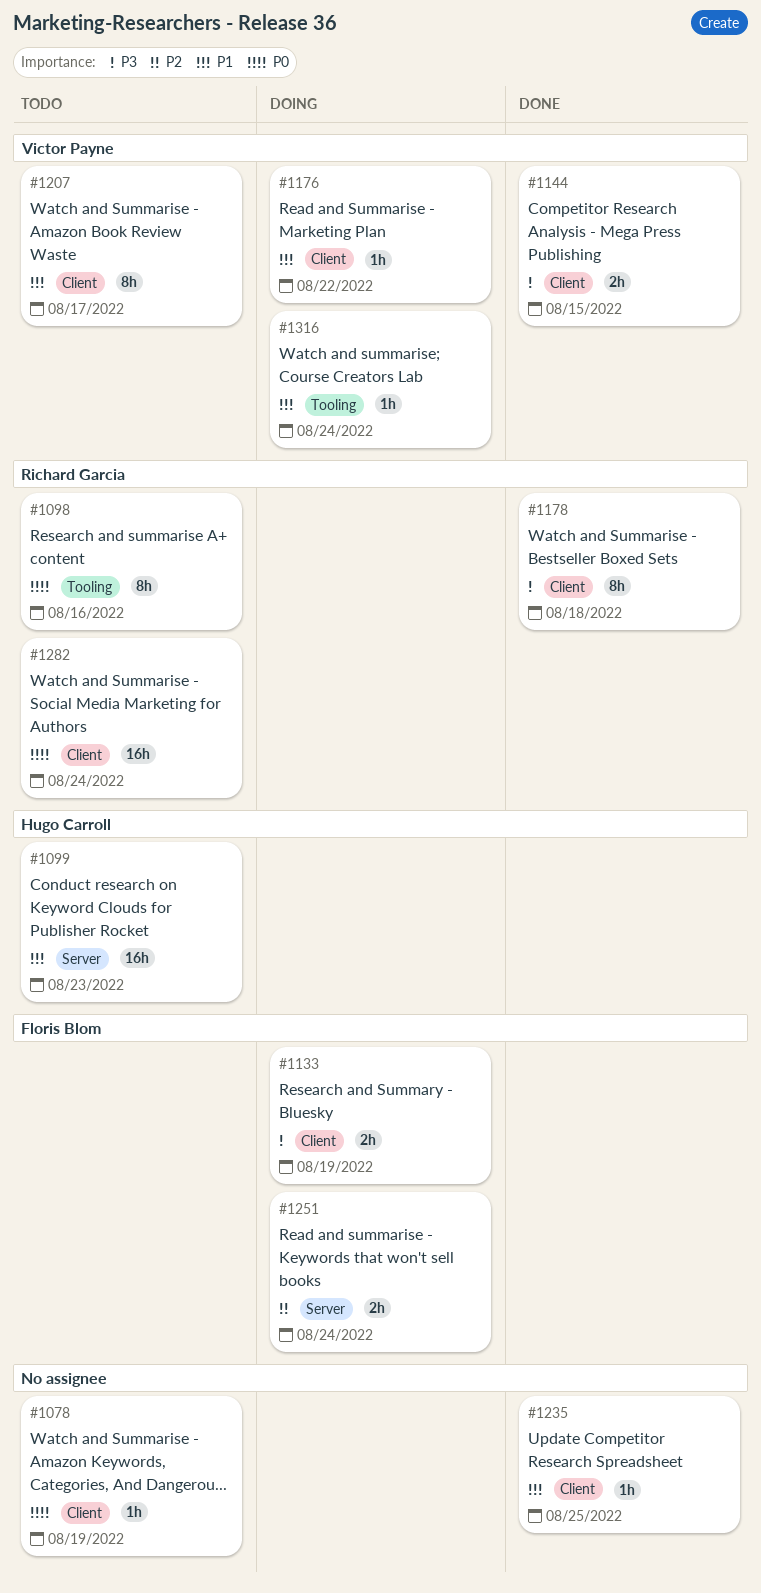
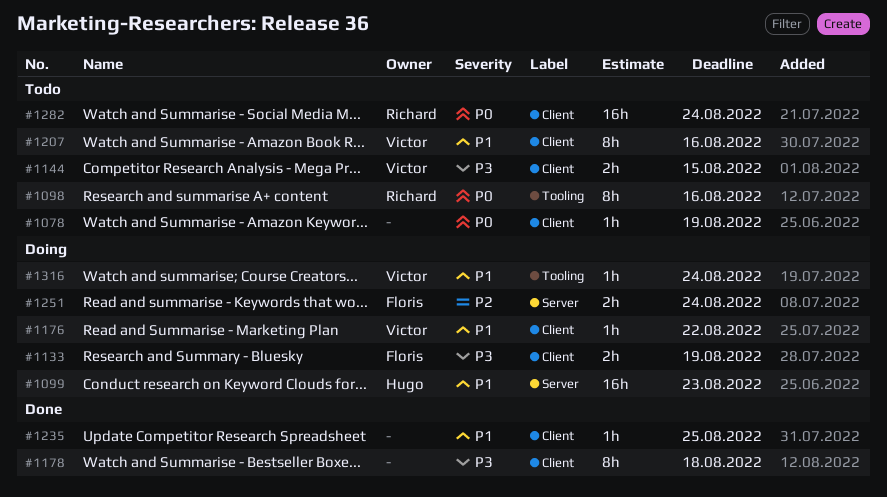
#1099, status: Todo -> Doing
#1144, status: Done -> Todo
#1178, owner: Richard Garcia -> none
#1207, due: Aug 17 -> Aug 16

